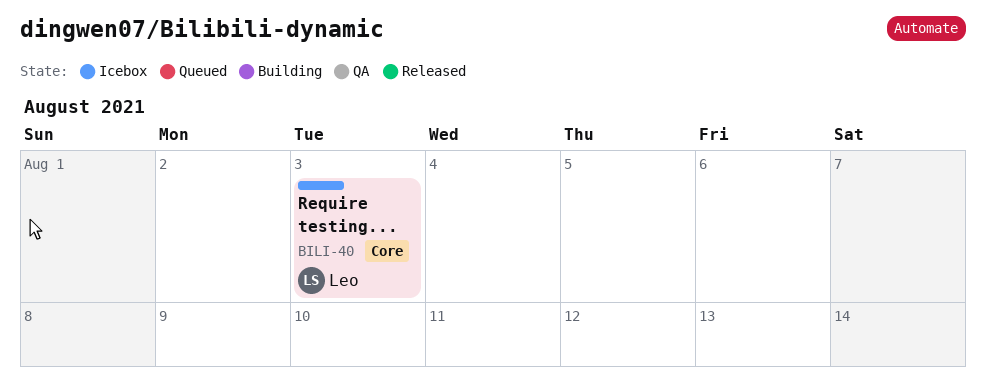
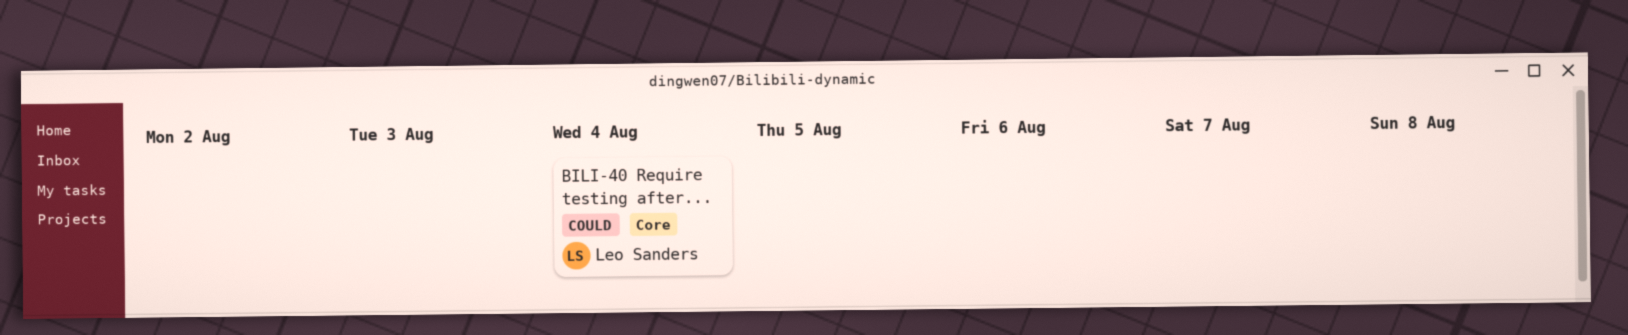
BILI-40, due: Aug 3 -> Aug 4

